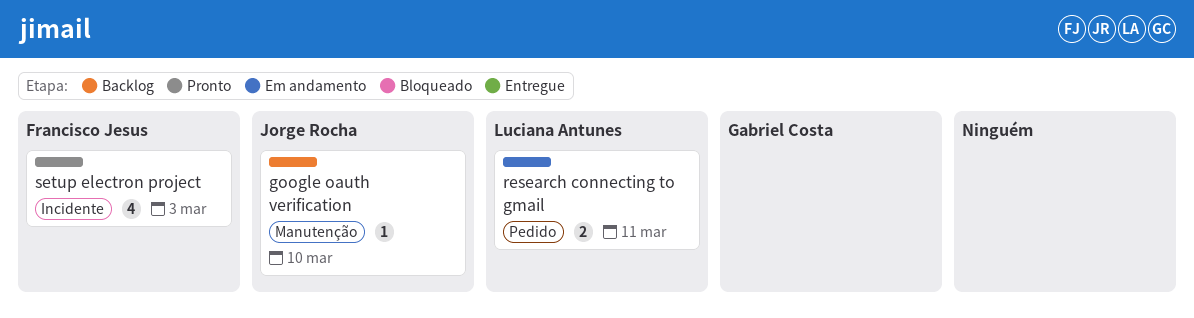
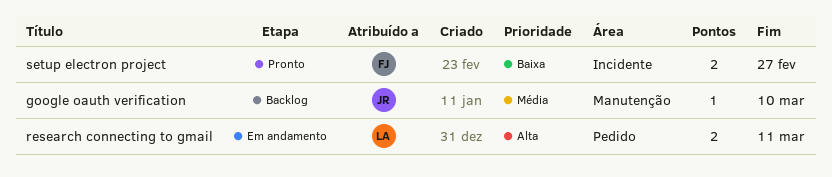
setup electron project, estimate: 4 -> 2
setup electron project, due: Mar 3 -> Feb 27

